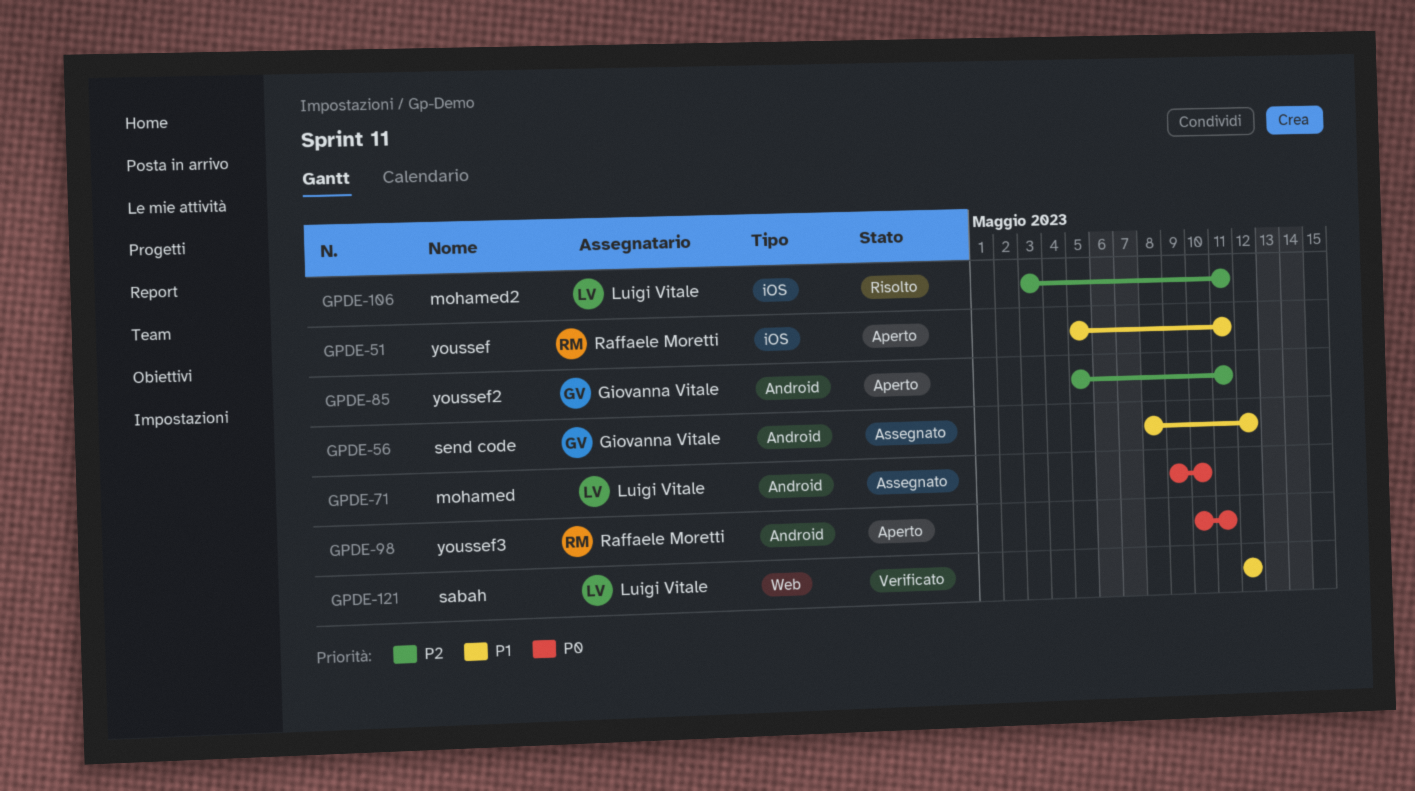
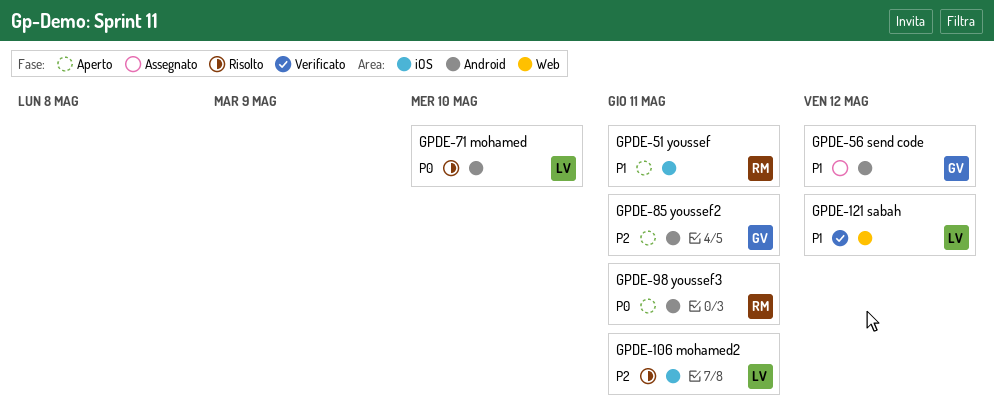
GPDE-71, status: Assegnato -> Risolto

